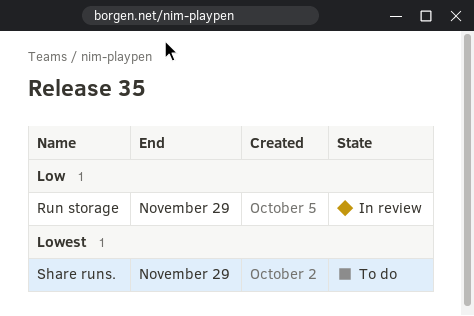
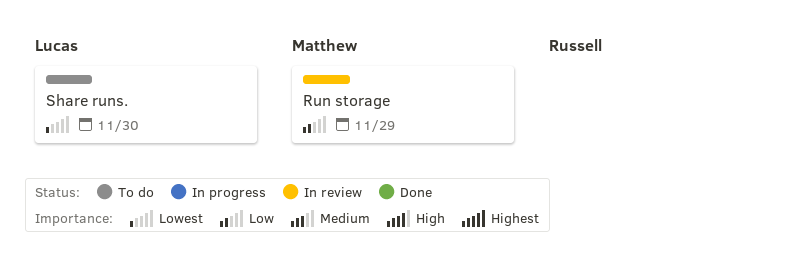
Share runs., due: Nov 29 -> Nov 30

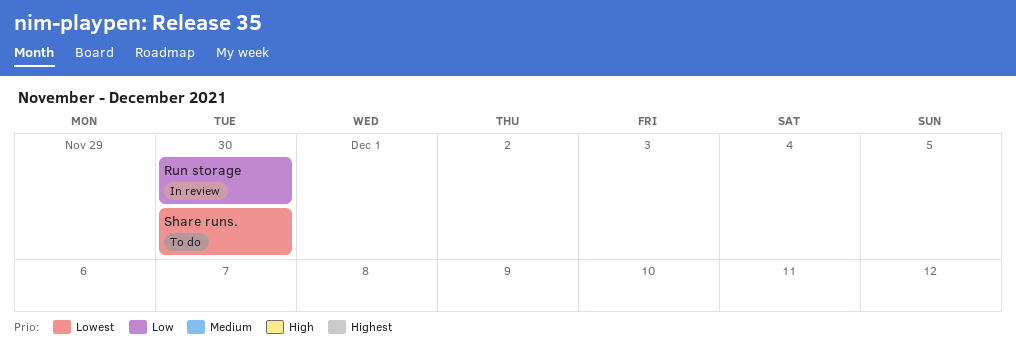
Run storage, due: Nov 29 -> Nov 30

